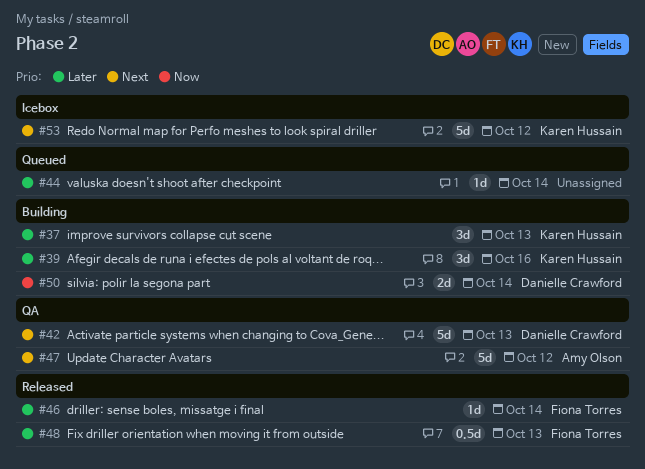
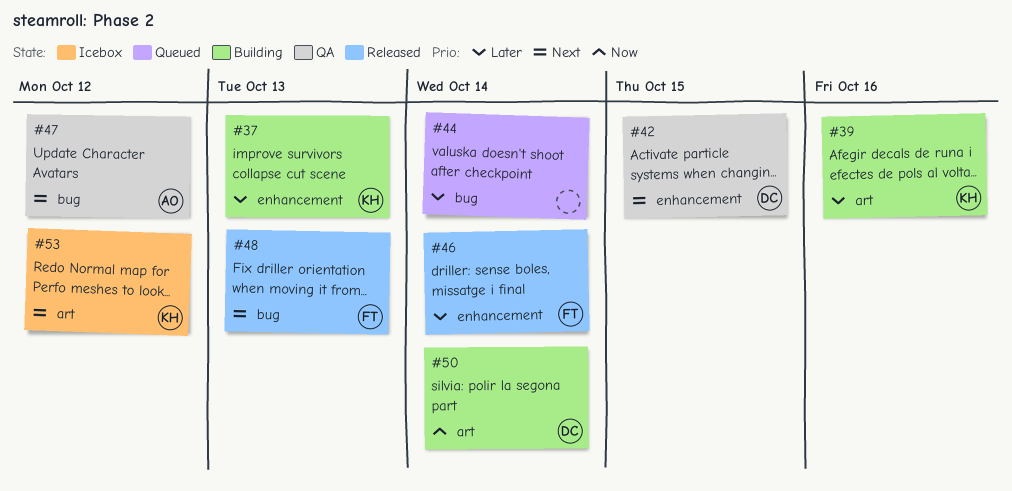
#42, due: Oct 13 -> Oct 15
#48, priority: Later -> Next

